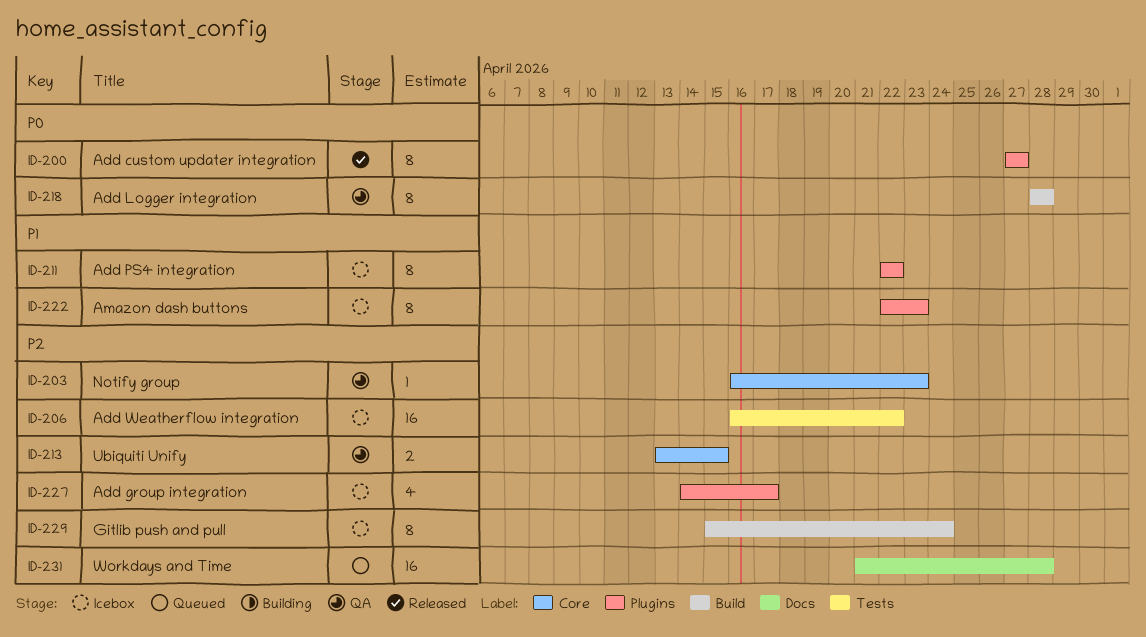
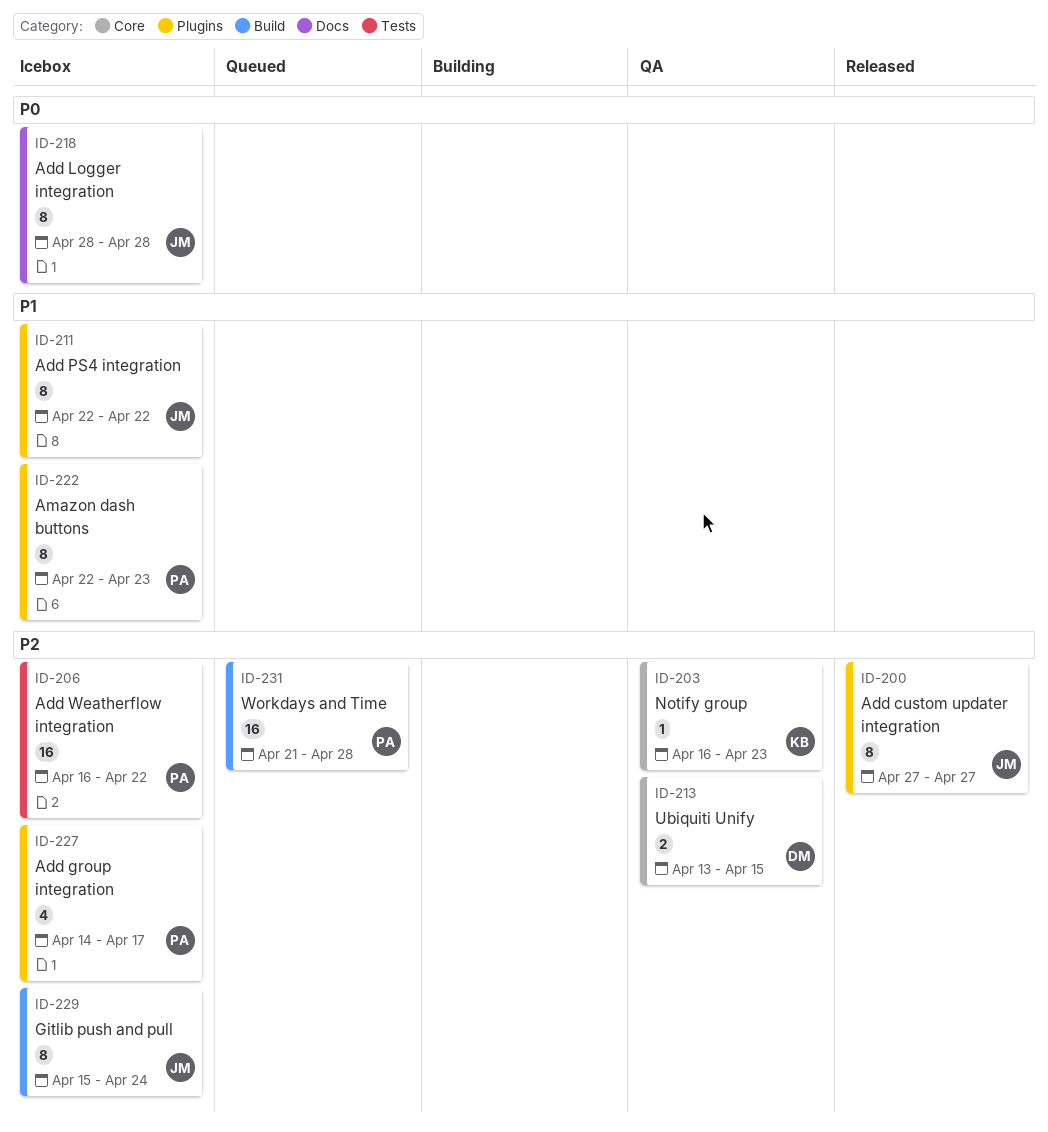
ID-200, priority: P0 -> P2
ID-218, status: QA -> Icebox
ID-218, label: Build -> Docs
ID-231, label: Docs -> Build

